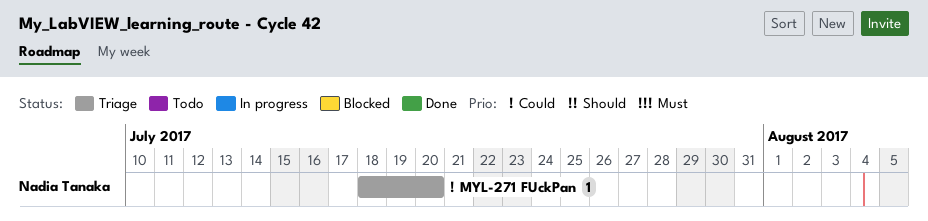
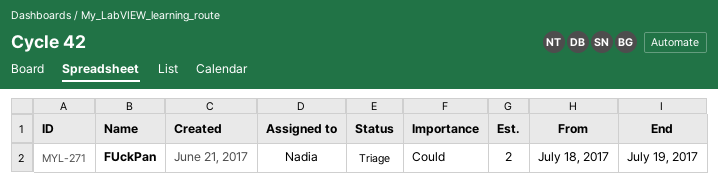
MYL-271, estimate: 1 -> 2
MYL-271, due: Jul 20 -> Jul 19

